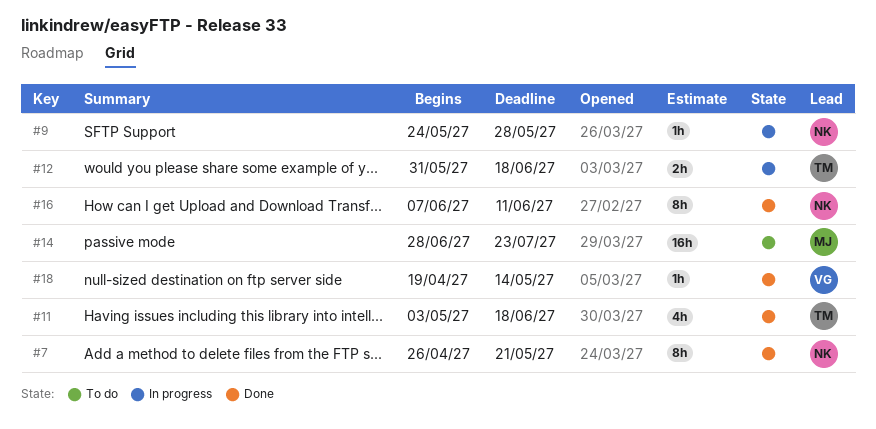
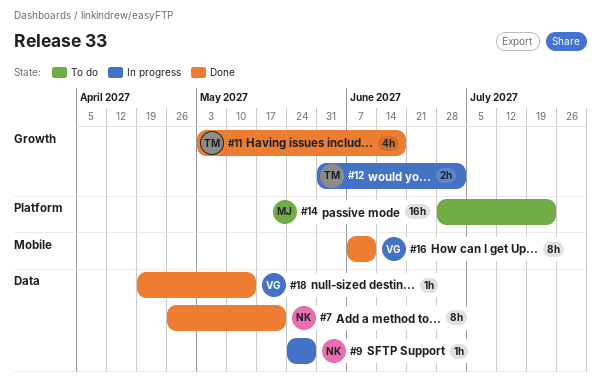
#12, due: Jun 18 -> Jul 2
#16, owner: NK -> VG

